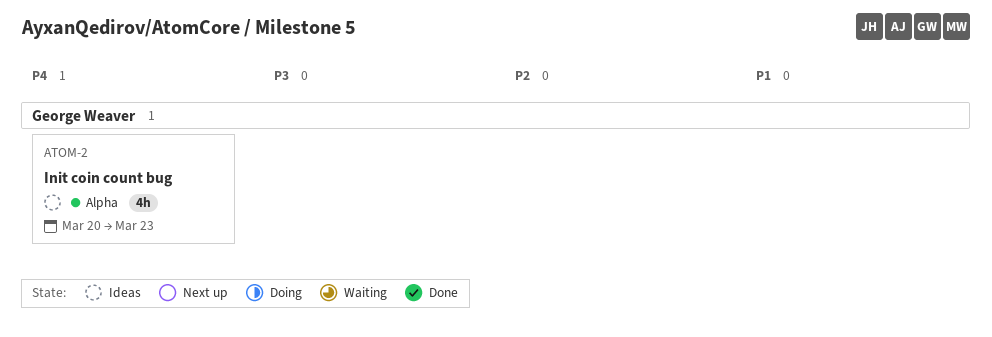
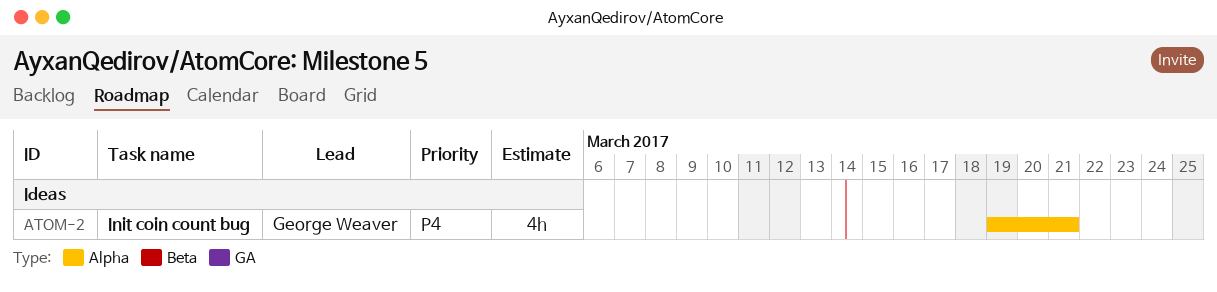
ATOM-2, start: Mar 20 -> Mar 19
ATOM-2, due: Mar 23 -> Mar 21

